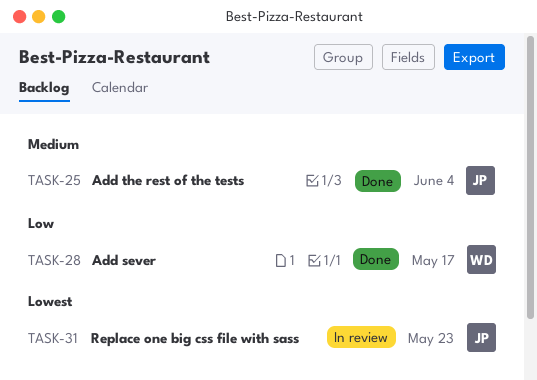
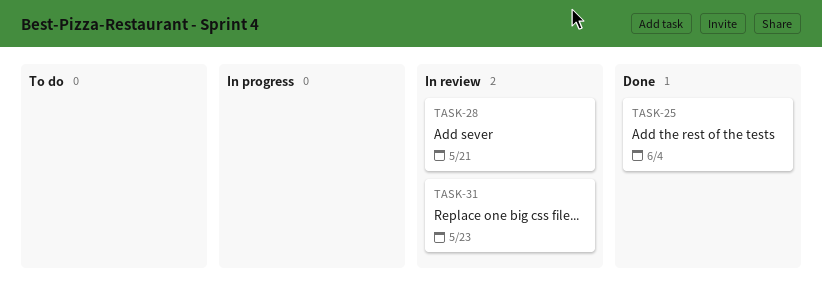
TASK-28, status: Done -> In review
TASK-28, due: May 17 -> May 21

